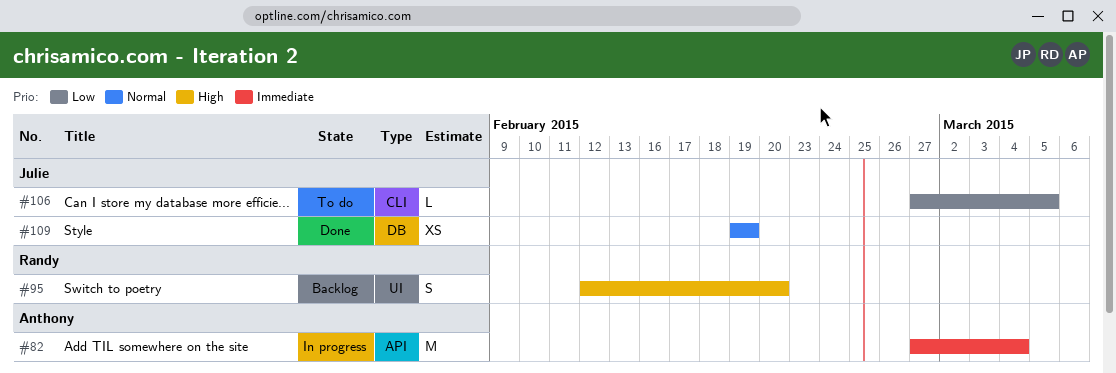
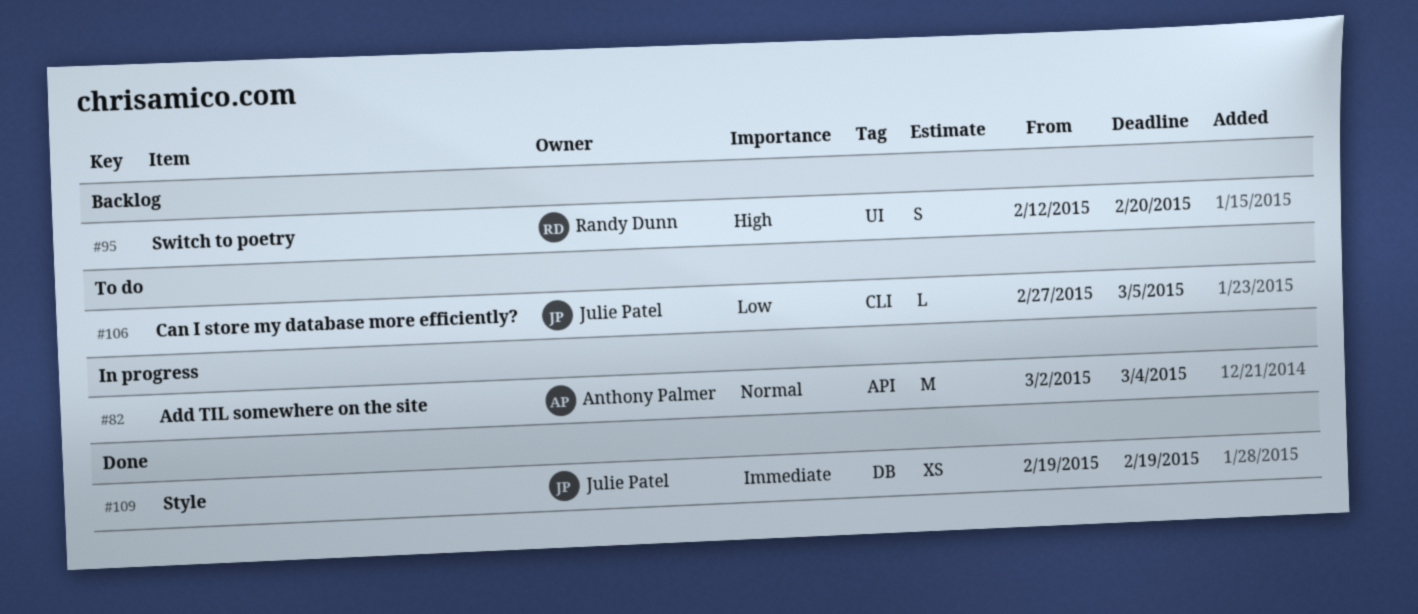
#82, priority: Immediate -> Normal
#82, start: Feb 27 -> Mar 2
#109, priority: Normal -> Immediate

